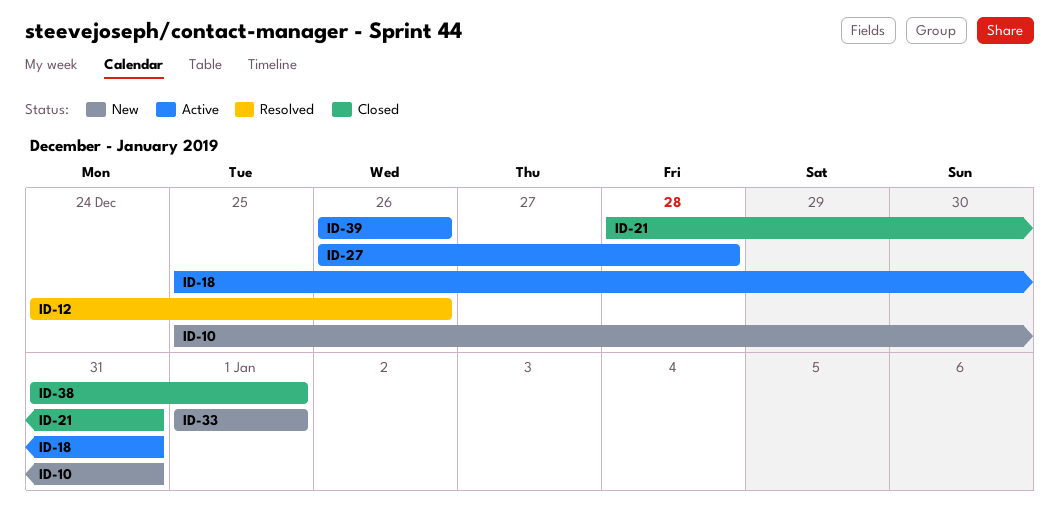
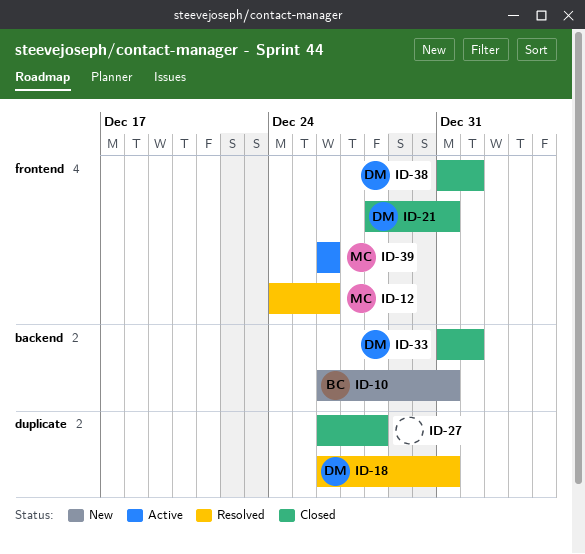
ID-10, start: Dec 25 -> Dec 26
ID-18, status: Active -> Resolved
ID-18, start: Dec 25 -> Dec 26
ID-27, status: Active -> Closed
ID-33, status: New -> Closed
ID-33, start: Jan 1 -> Dec 31

